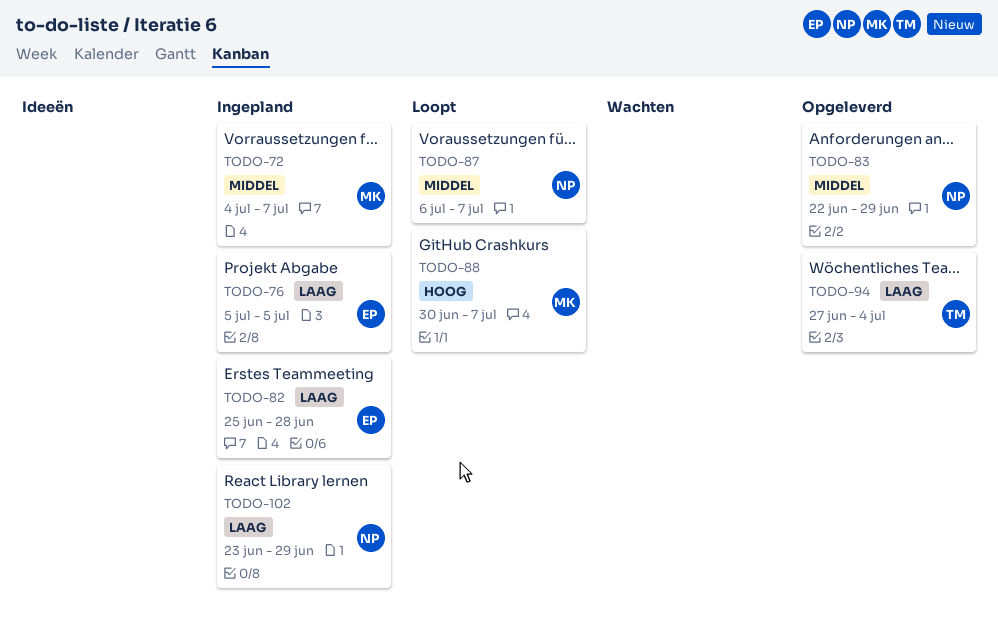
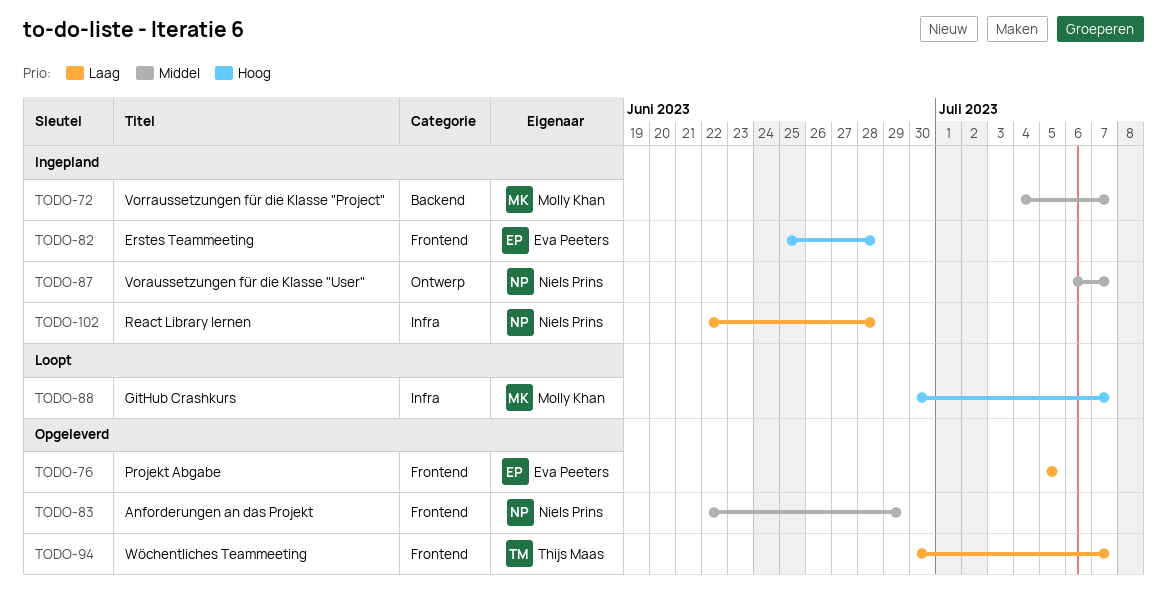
TODO-76, status: Ingepland -> Opgeleverd
TODO-82, priority: Laag -> Hoog
TODO-87, status: Loopt -> Ingepland
TODO-94, start: Jun 27 -> Jun 30
TODO-94, due: Jul 4 -> Jul 7
TODO-102, start: Jun 23 -> Jun 22
TODO-102, due: Jun 29 -> Jun 28

